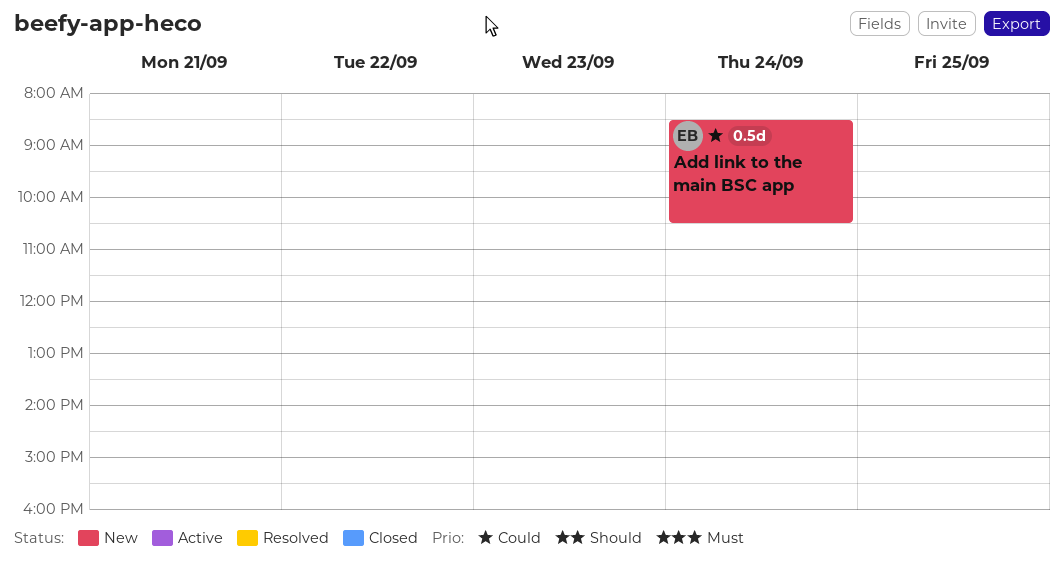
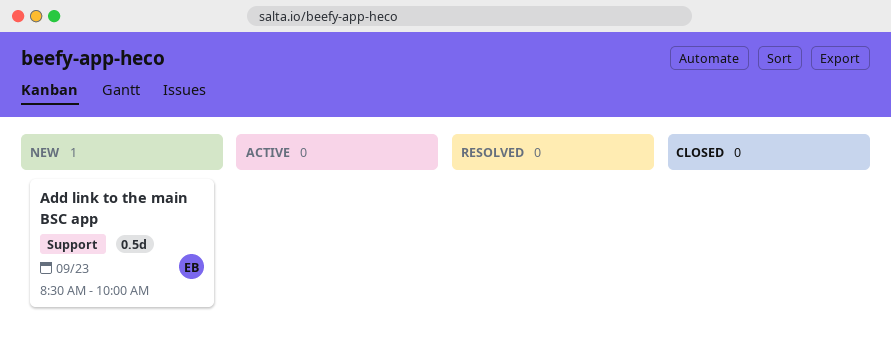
Add link to the main BSC app, day: Sep 24 -> Sep 23
Add link to the main BSC app, ends: 10:30 -> 10:00

